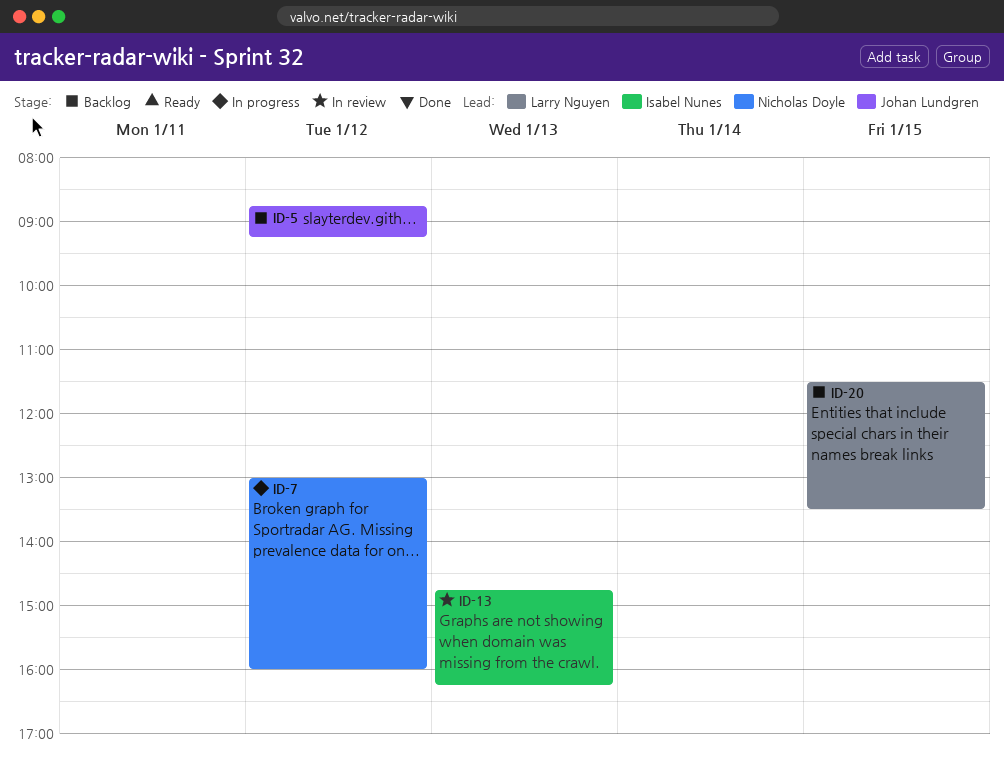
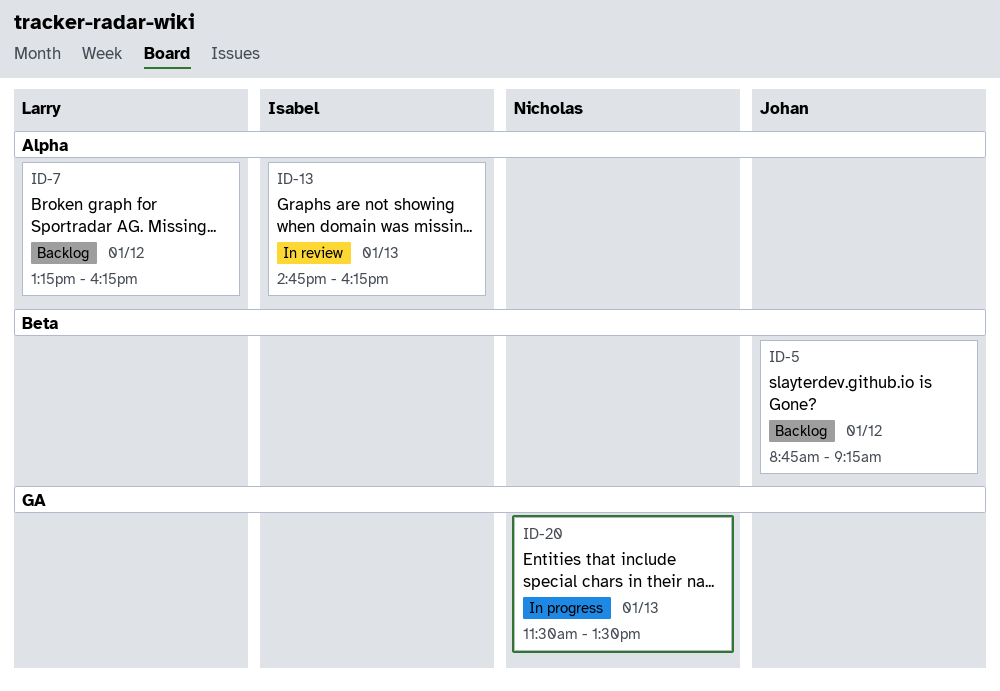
ID-7, status: In progress -> Backlog
ID-7, owner: Nicholas Doyle -> Larry Nguyen
ID-7, begins: 13:00 -> 13:15
ID-7, ends: 16:00 -> 16:15
ID-20, status: Backlog -> In progress
ID-20, owner: Larry Nguyen -> Nicholas Doyle
ID-20, day: Jan 15 -> Jan 13

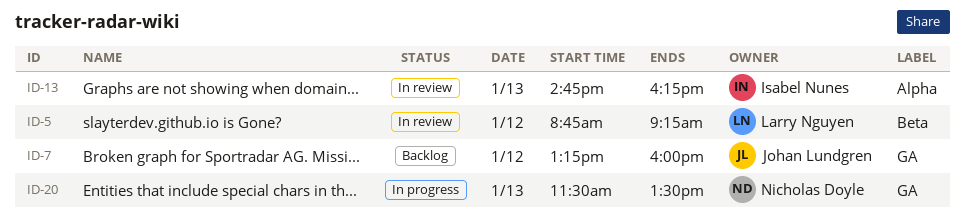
ID-5, status: Backlog -> In review
ID-5, owner: Johan Lundgren -> Larry Nguyen
ID-7, owner: Larry Nguyen -> Johan Lundgren
ID-7, label: Alpha -> GA
ID-7, ends: 16:15 -> 16:00

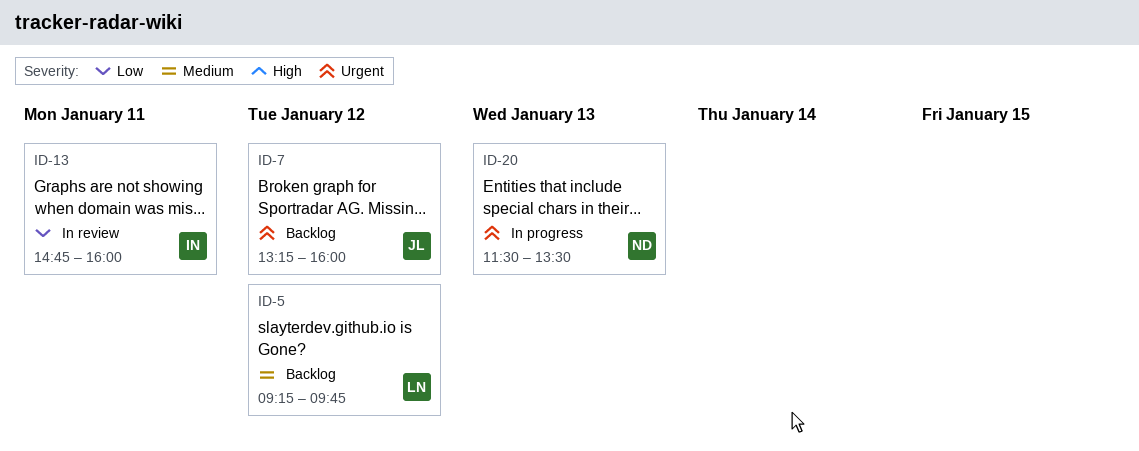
ID-5, status: In review -> Backlog
ID-5, begins: 08:45 -> 09:15
ID-5, ends: 09:15 -> 09:45
ID-13, day: Jan 13 -> Jan 11
ID-13, ends: 16:15 -> 16:00

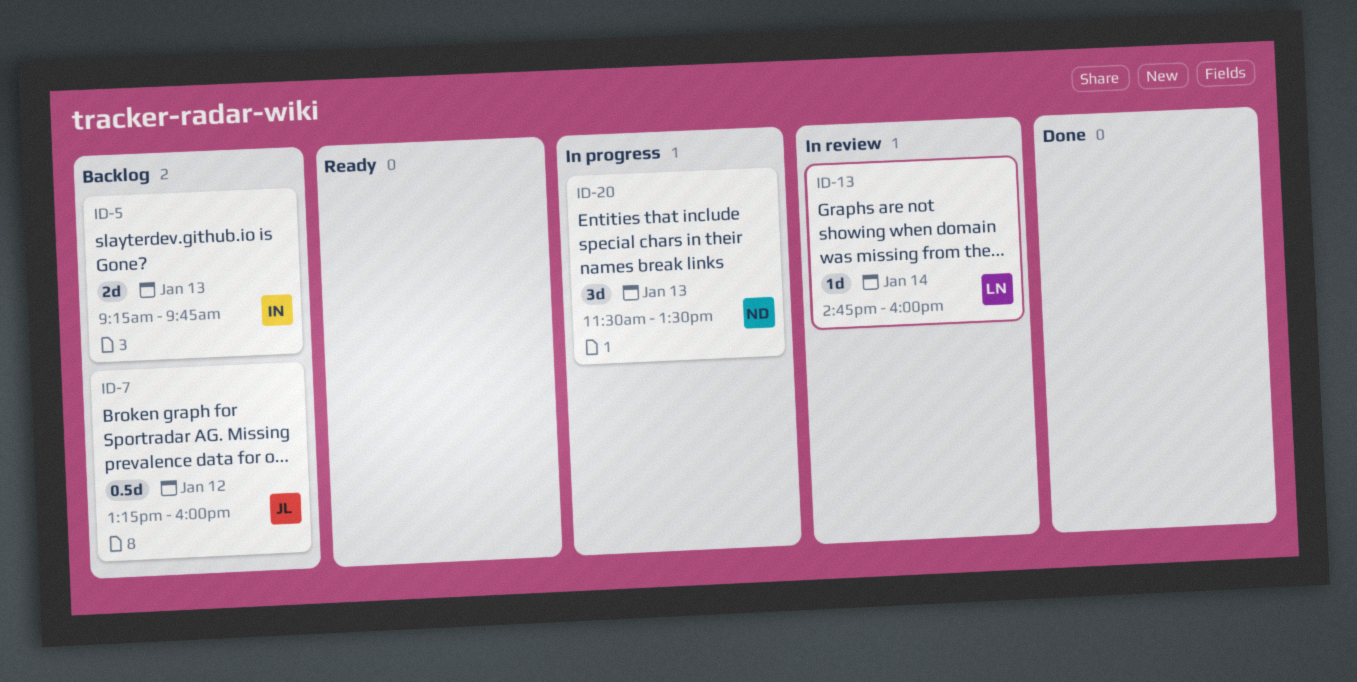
ID-5, owner: LN -> IN
ID-5, day: Jan 12 -> Jan 13
ID-13, owner: IN -> LN
ID-13, day: Jan 11 -> Jan 14

